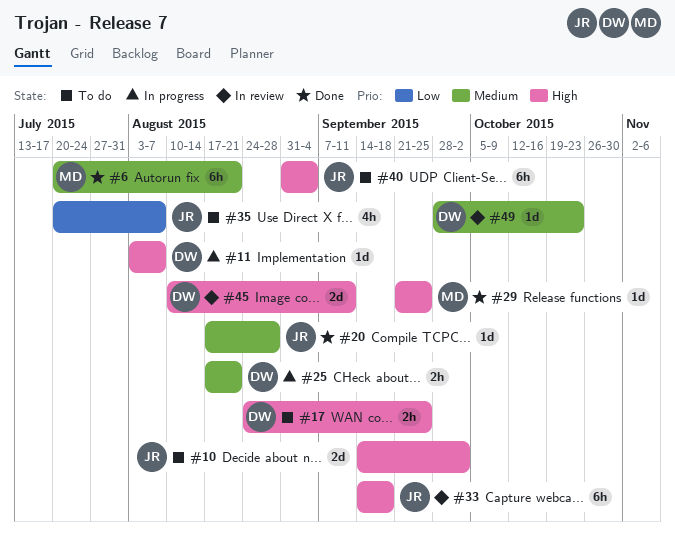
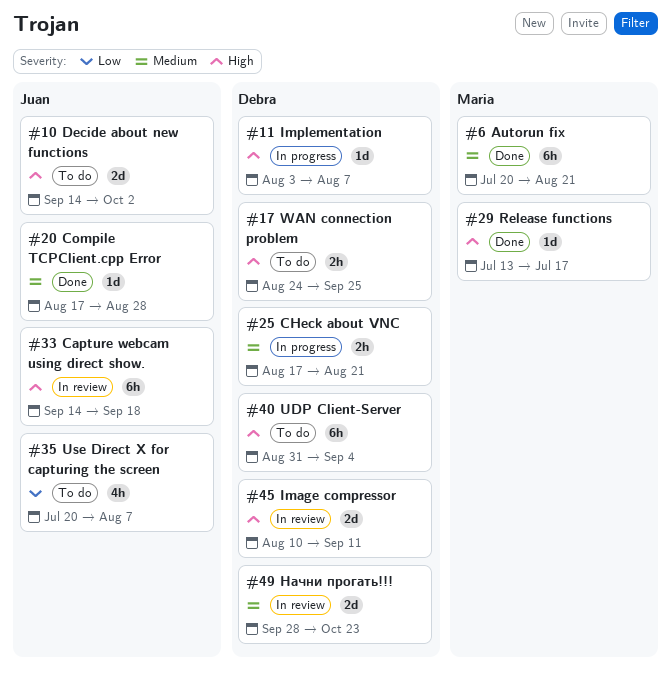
#29, start: Sep 21 -> Jul 13
#29, due: Sep 25 -> Jul 17
#40, owner: Juan -> Debra
#49, estimate: 1d -> 2d

